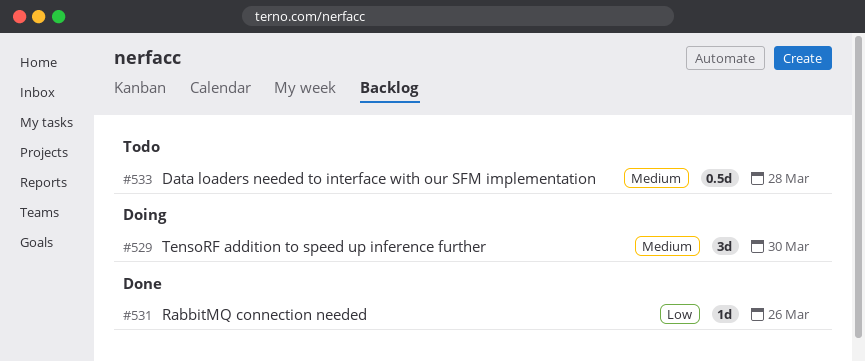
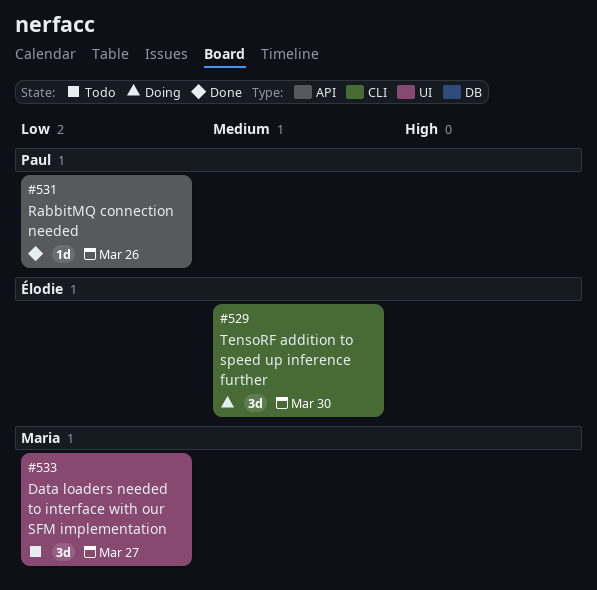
#533, priority: Medium -> Low
#533, estimate: 0.5d -> 3d
#533, due: Mar 28 -> Mar 27

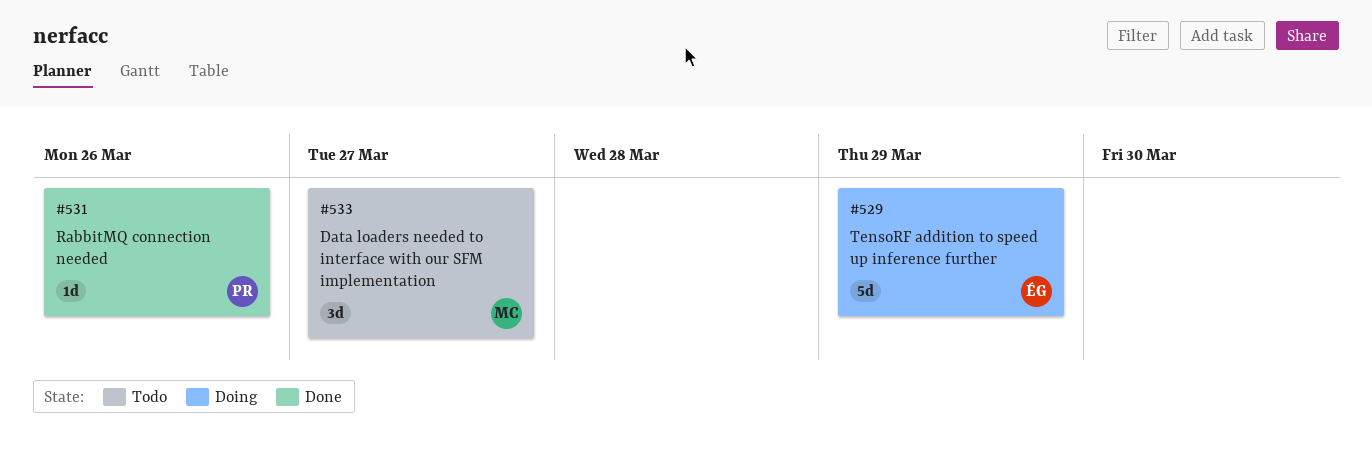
#529, estimate: 3d -> 5d
#529, due: Mar 30 -> Mar 29

